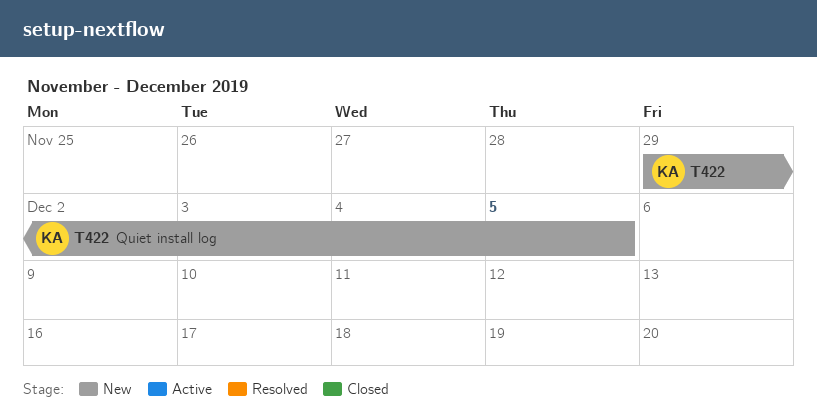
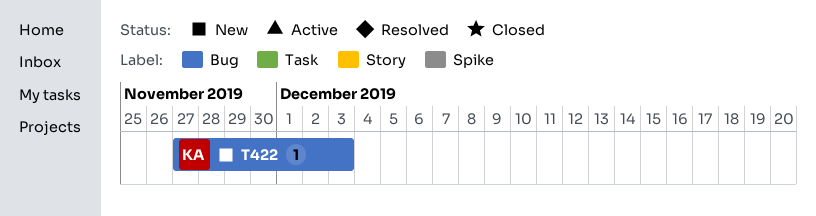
T422, start: Nov 29 -> Nov 27
T422, due: Dec 5 -> Dec 3

